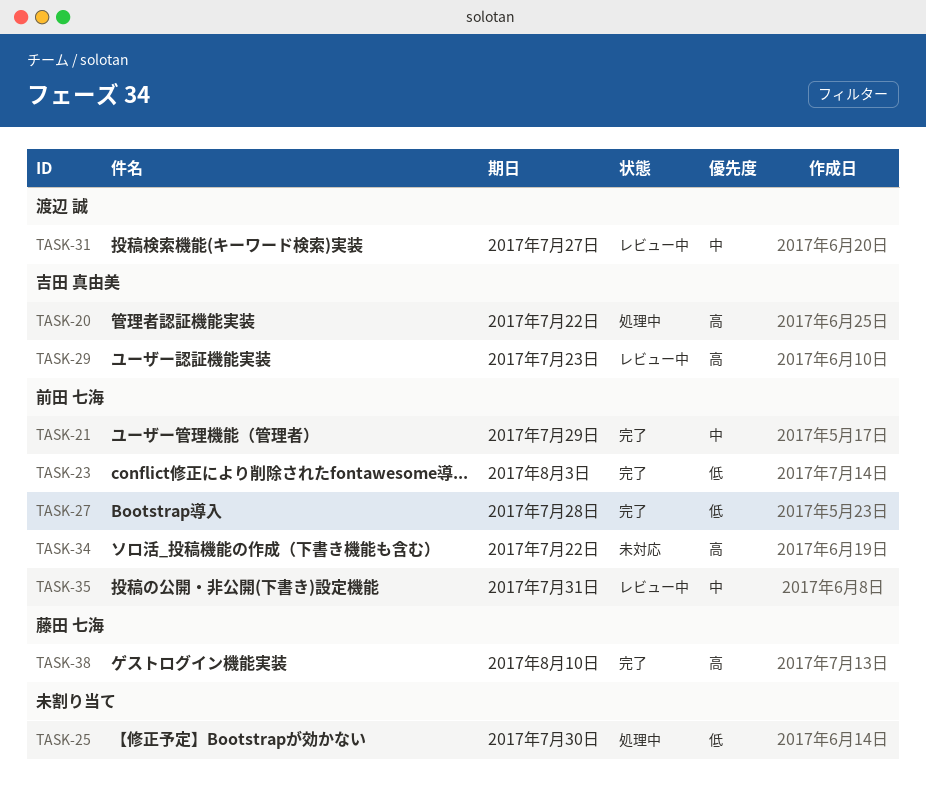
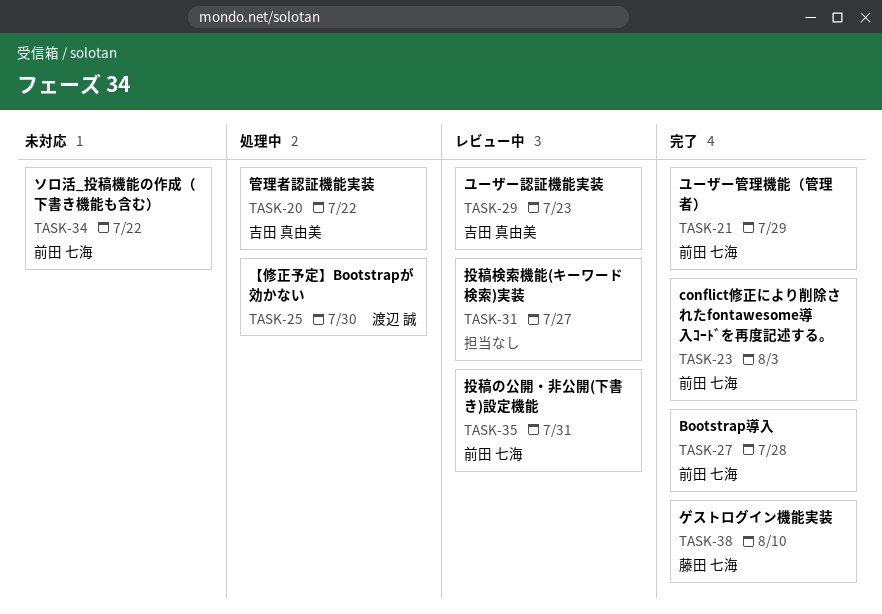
TASK-25, owner: none -> 渡辺 誠
TASK-31, owner: 渡辺 誠 -> none

